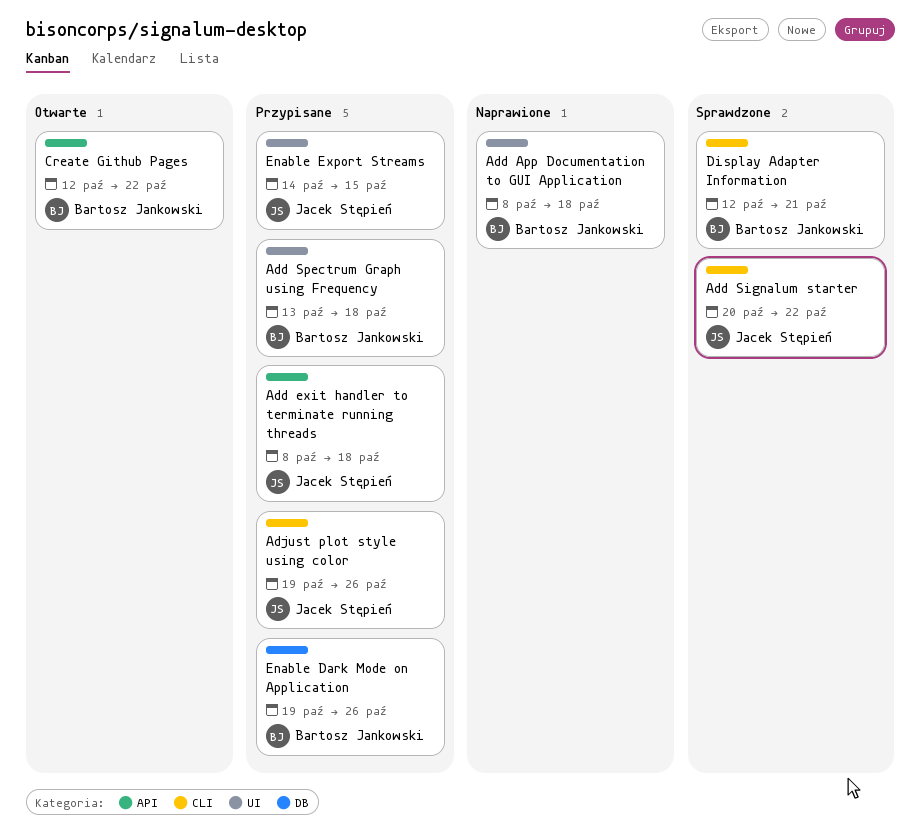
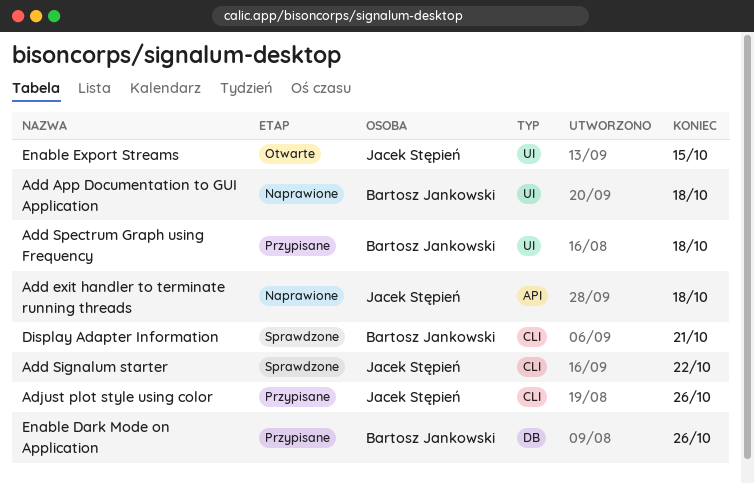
Add exit handler to terminate running threads, status: Przypisane -> Naprawione
Create Github Pages: present -> none
Enable Export Streams, status: Przypisane -> Otwarte

